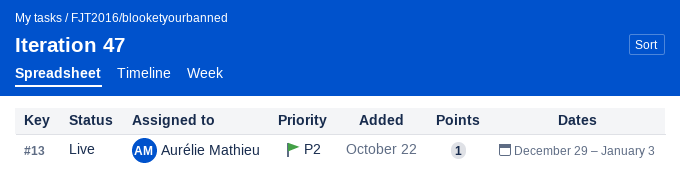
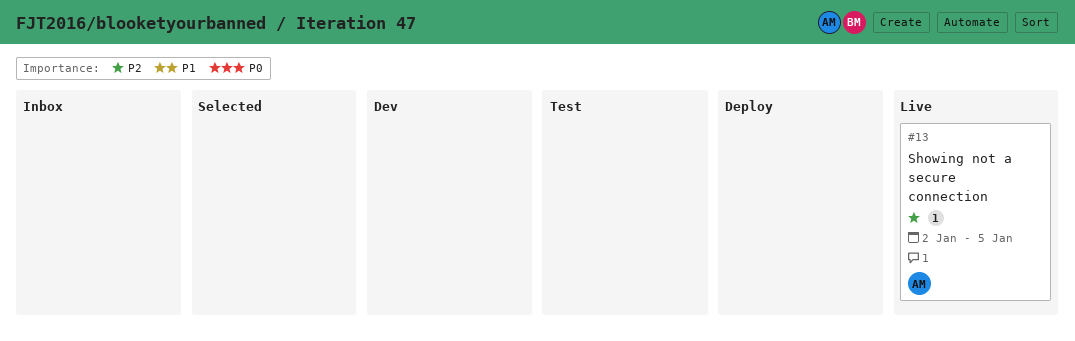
#13, start: Dec 29 -> Jan 2
#13, due: Jan 3 -> Jan 5

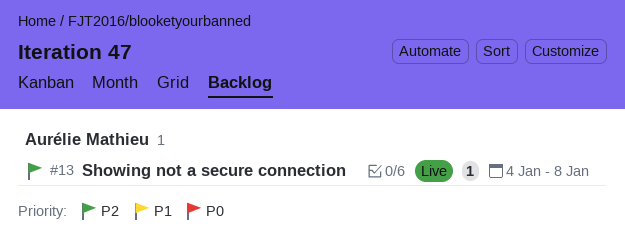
#13, start: Jan 2 -> Jan 4
#13, due: Jan 5 -> Jan 8

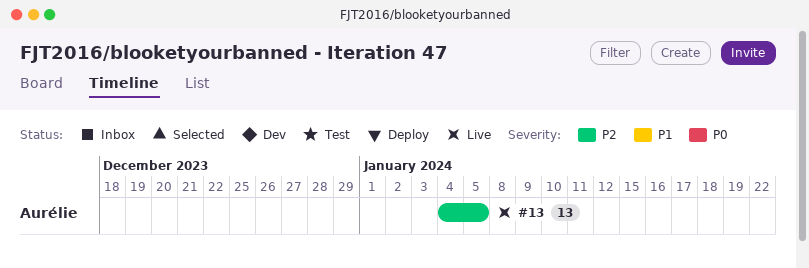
#13, estimate: 1 -> 13
#13, due: Jan 8 -> Jan 5

